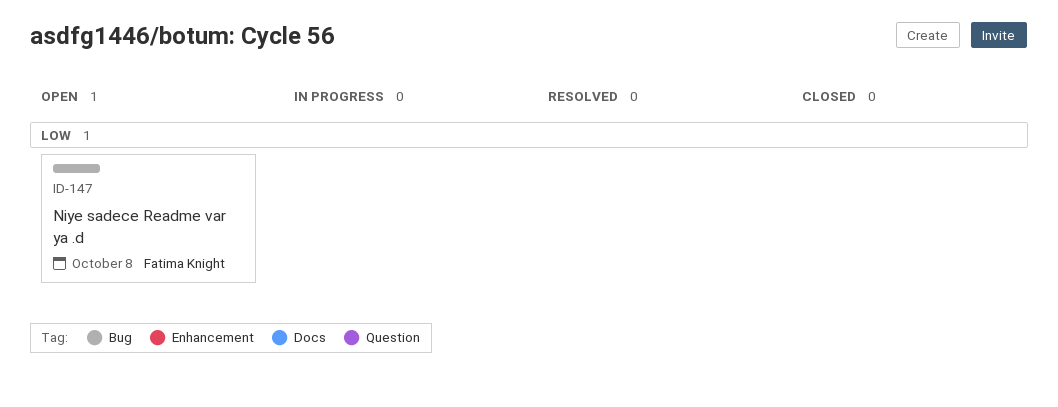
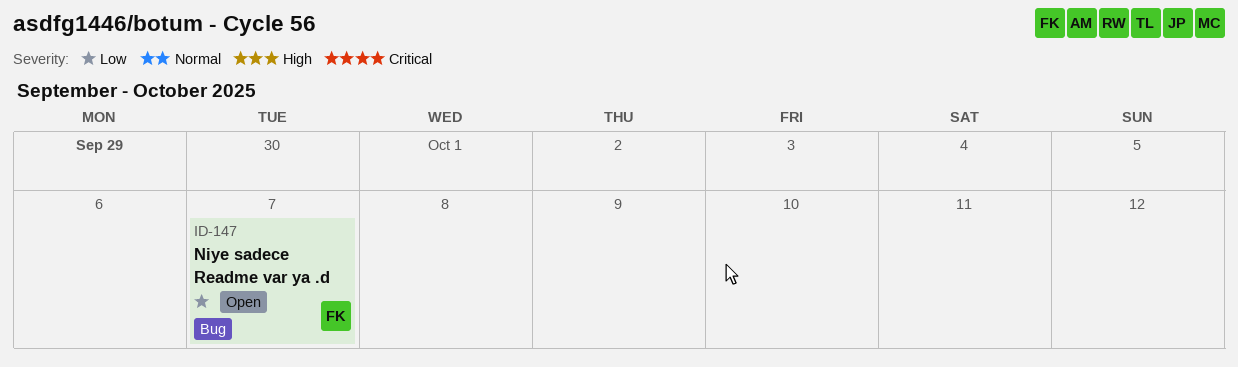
ID-147, due: Oct 8 -> Oct 7

